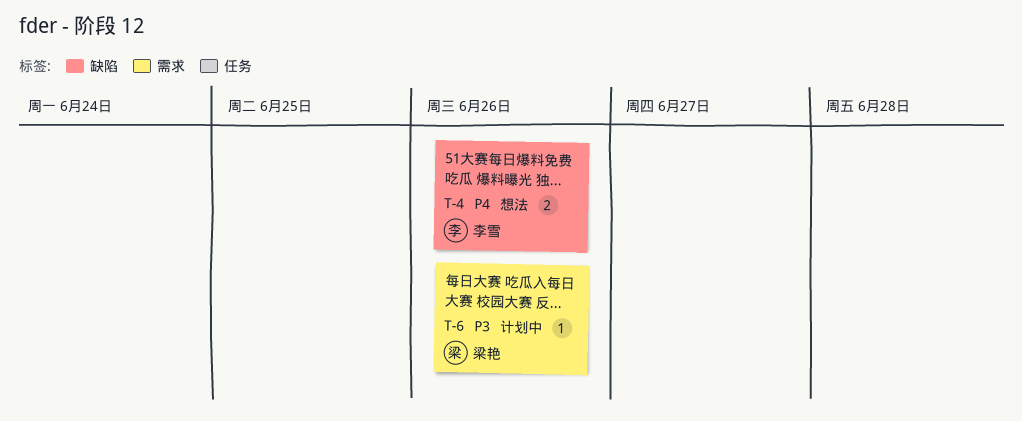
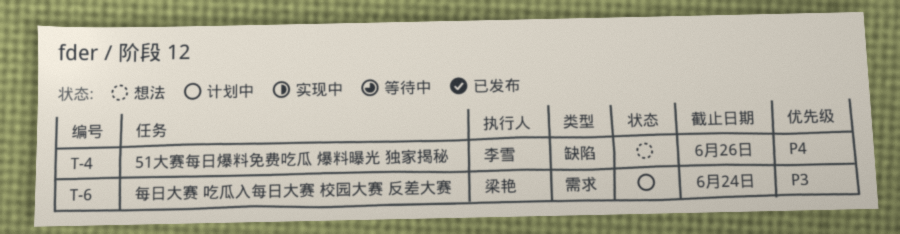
T-6, due: Jun 26 -> Jun 24

